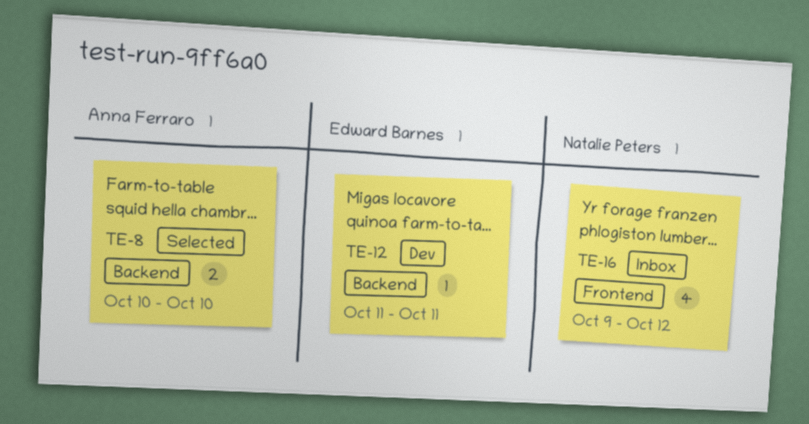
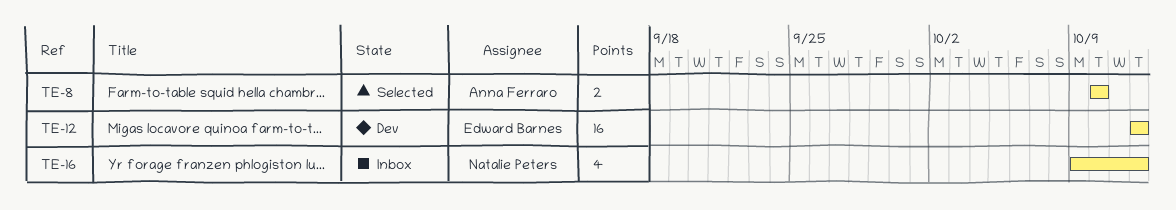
TE-12, estimate: 1 -> 16
TE-12, start: Oct 11 -> Oct 12
TE-12, due: Oct 11 -> Oct 12

